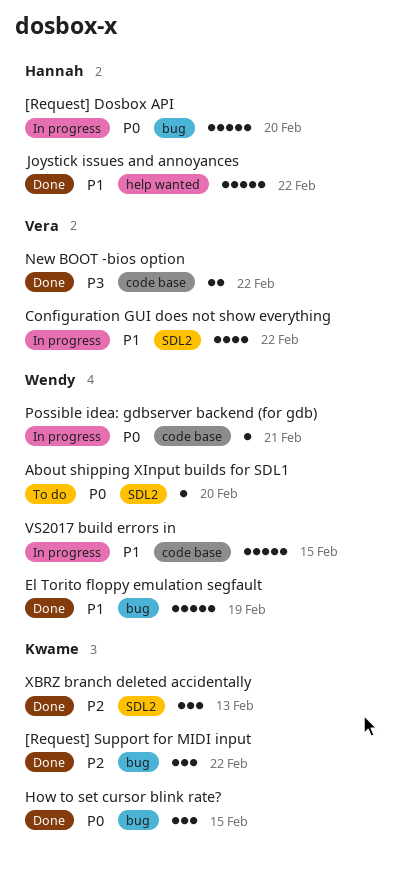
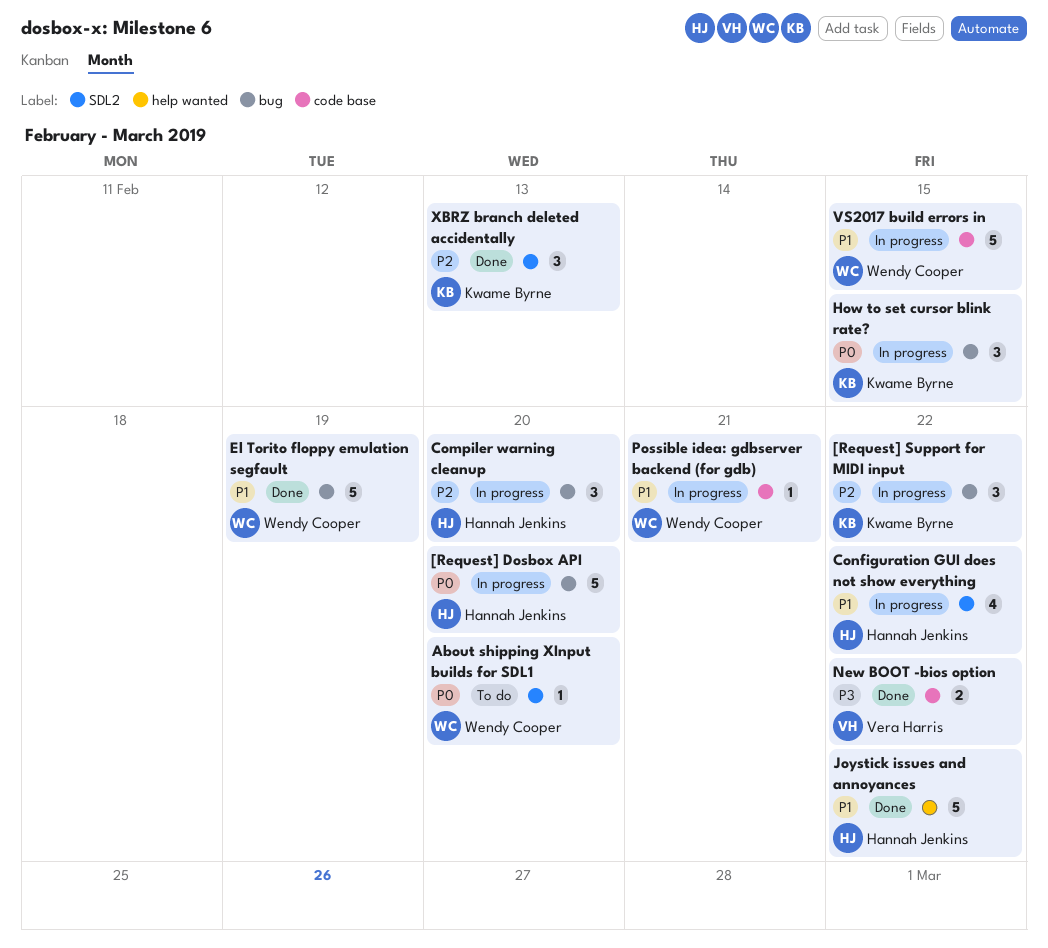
[Request] Support for MIDI input, status: Done -> In progress
Compiler warning cleanup: none -> present
Configuration GUI does not show everything, owner: Vera Harris -> Hannah Jenkins
How to set cursor blink rate?, status: Done -> In progress
Possible idea: gdbserver backend (for gdb), priority: P0 -> P1

